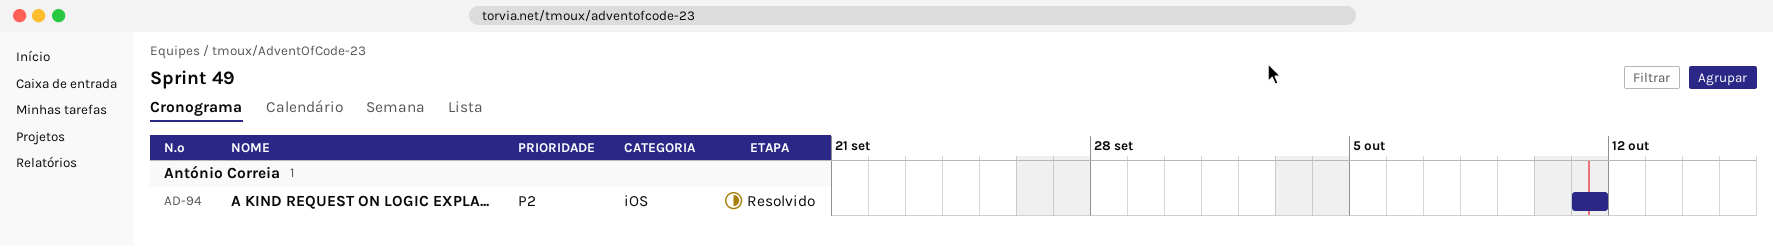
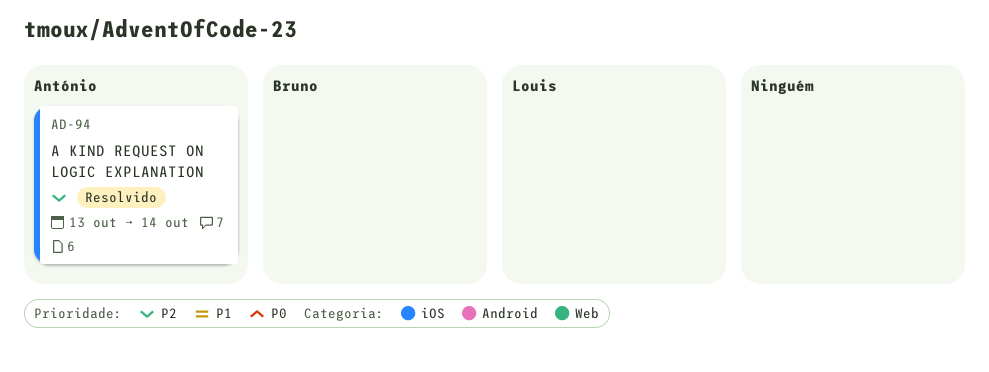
AD-94, start: Oct 11 -> Oct 13
AD-94, due: Oct 11 -> Oct 14

